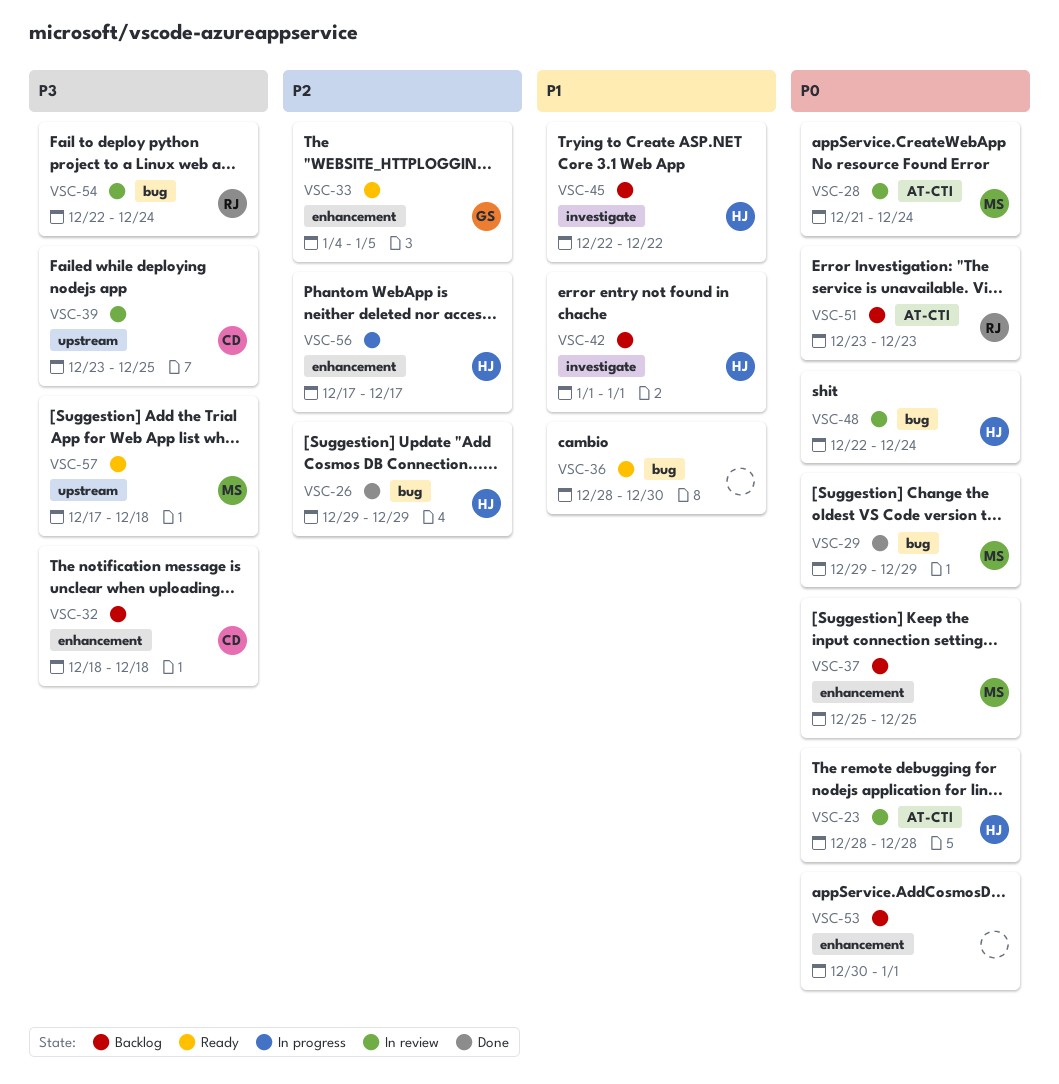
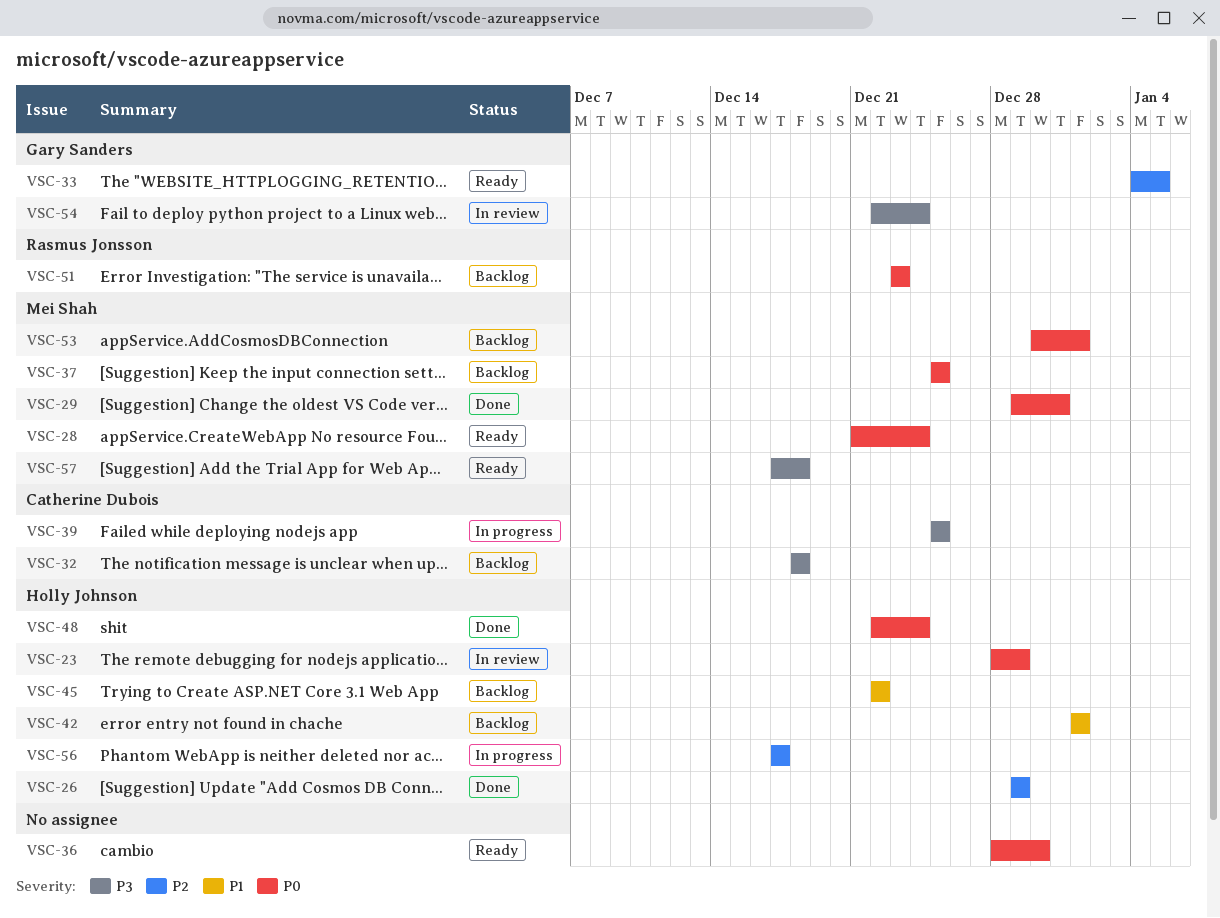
VSC-23, due: Dec 28 -> Dec 29
VSC-28, status: In review -> Ready
VSC-29, due: Dec 29 -> Dec 31
VSC-36, priority: P1 -> P0
VSC-39, status: In review -> In progress
VSC-39, start: Dec 23 -> Dec 25
VSC-48, status: In review -> Done
VSC-53, owner: none -> Mei Shah
VSC-54, owner: Rasmus Jonsson -> Gary Sanders

